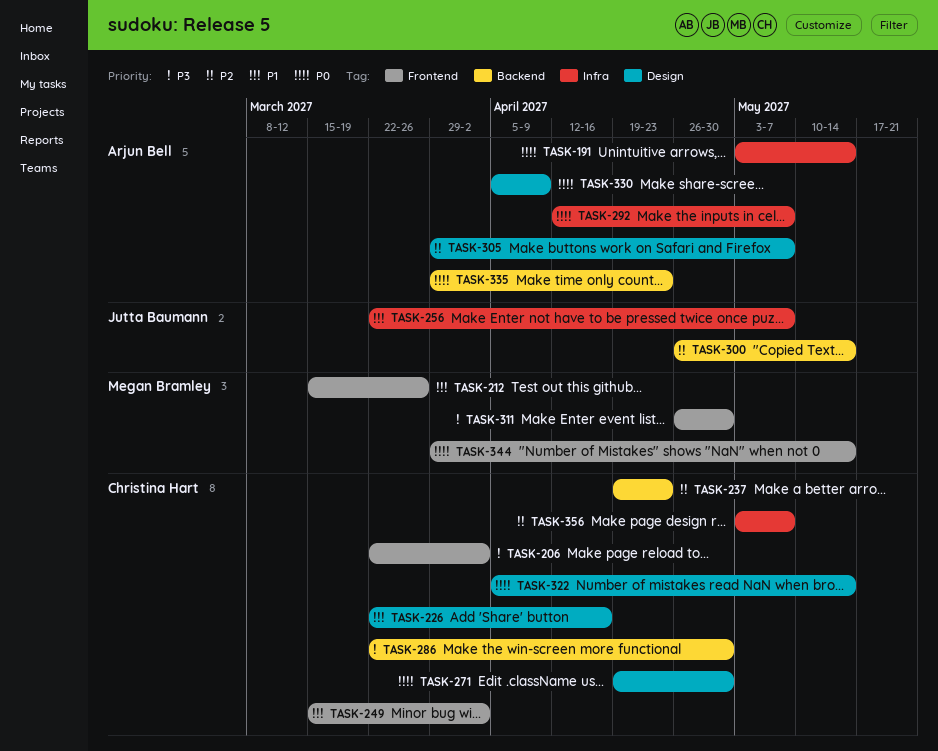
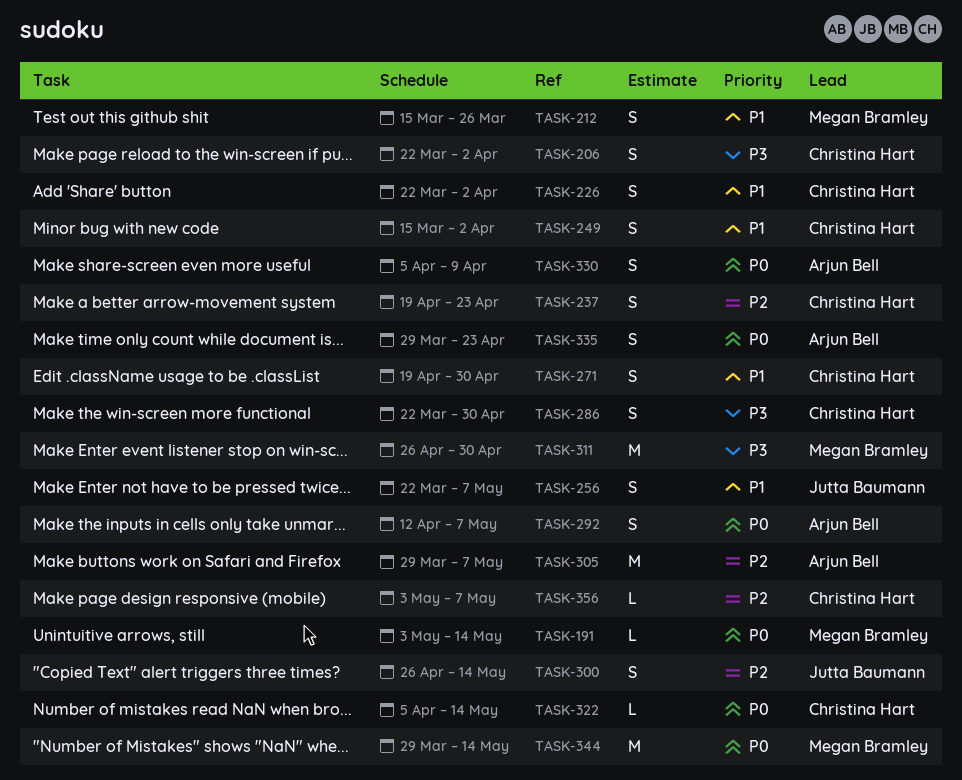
TASK-191, owner: Arjun Bell -> Megan Bramley
TASK-226, due: Apr 16 -> Apr 2
TASK-271, priority: P0 -> P1

